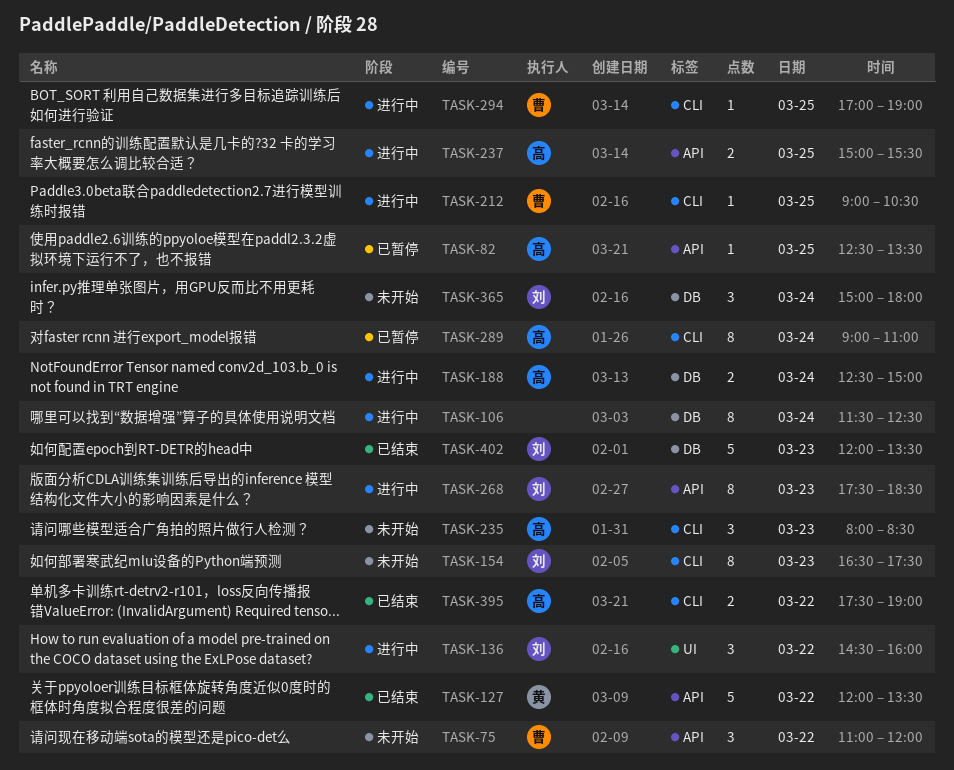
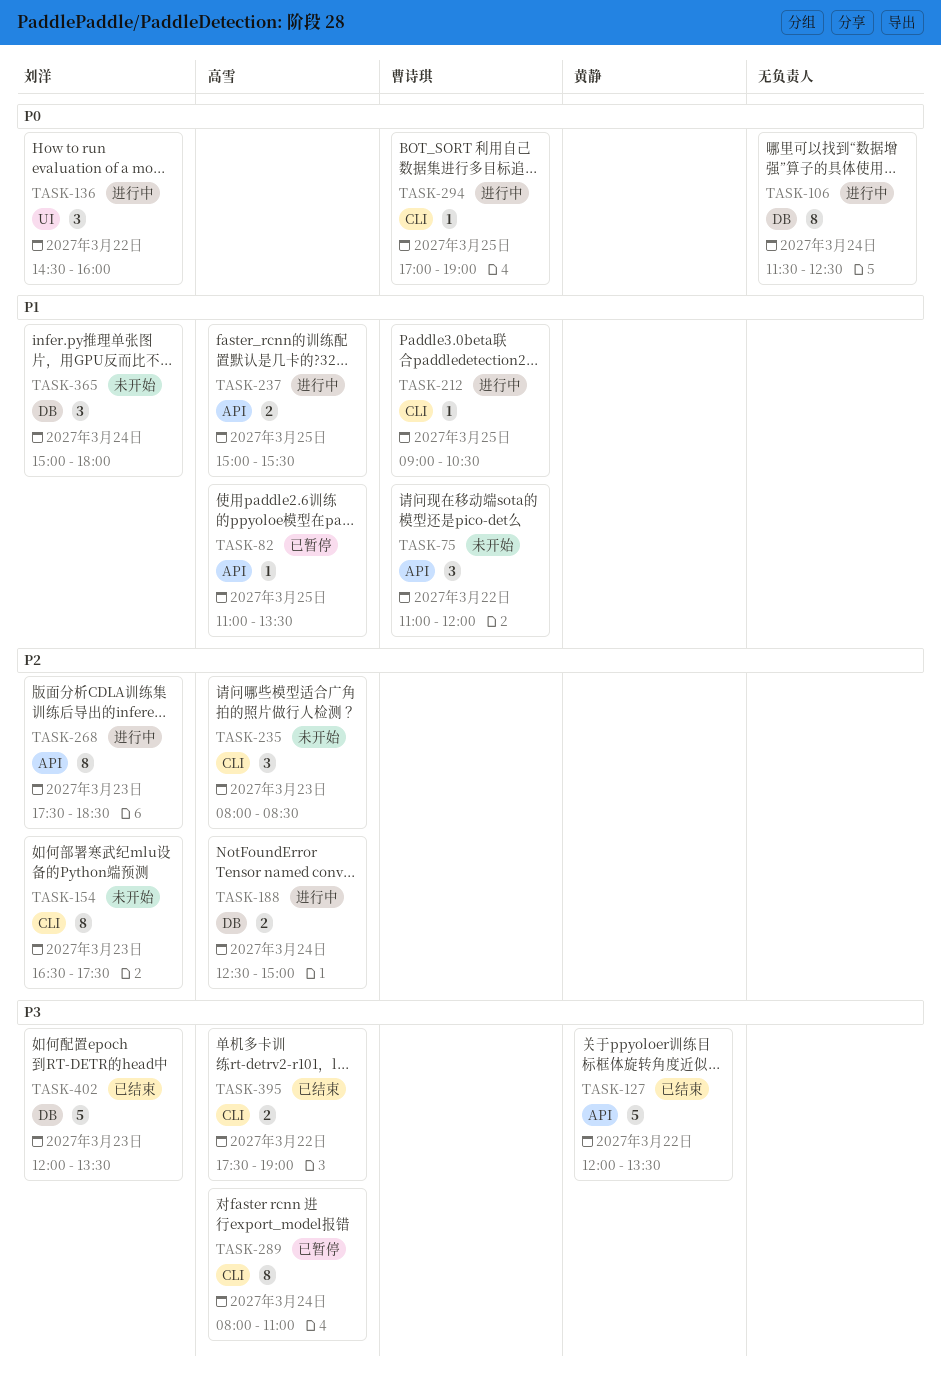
TASK-82, begins: 12:30 -> 11:00
TASK-289, begins: 09:00 -> 08:00

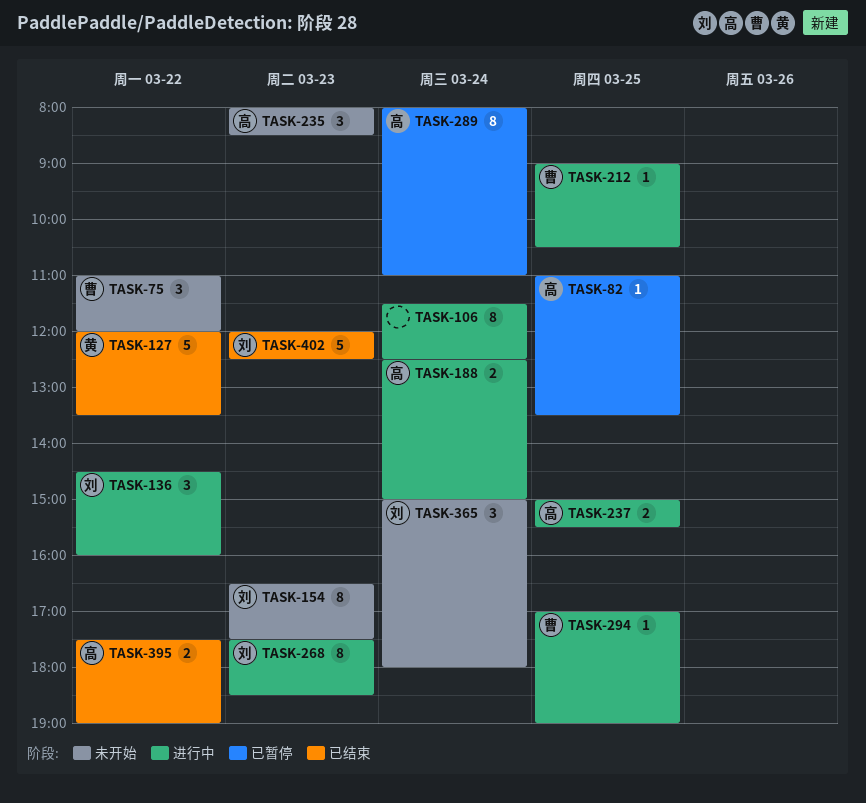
TASK-402, ends: 13:30 -> 12:30

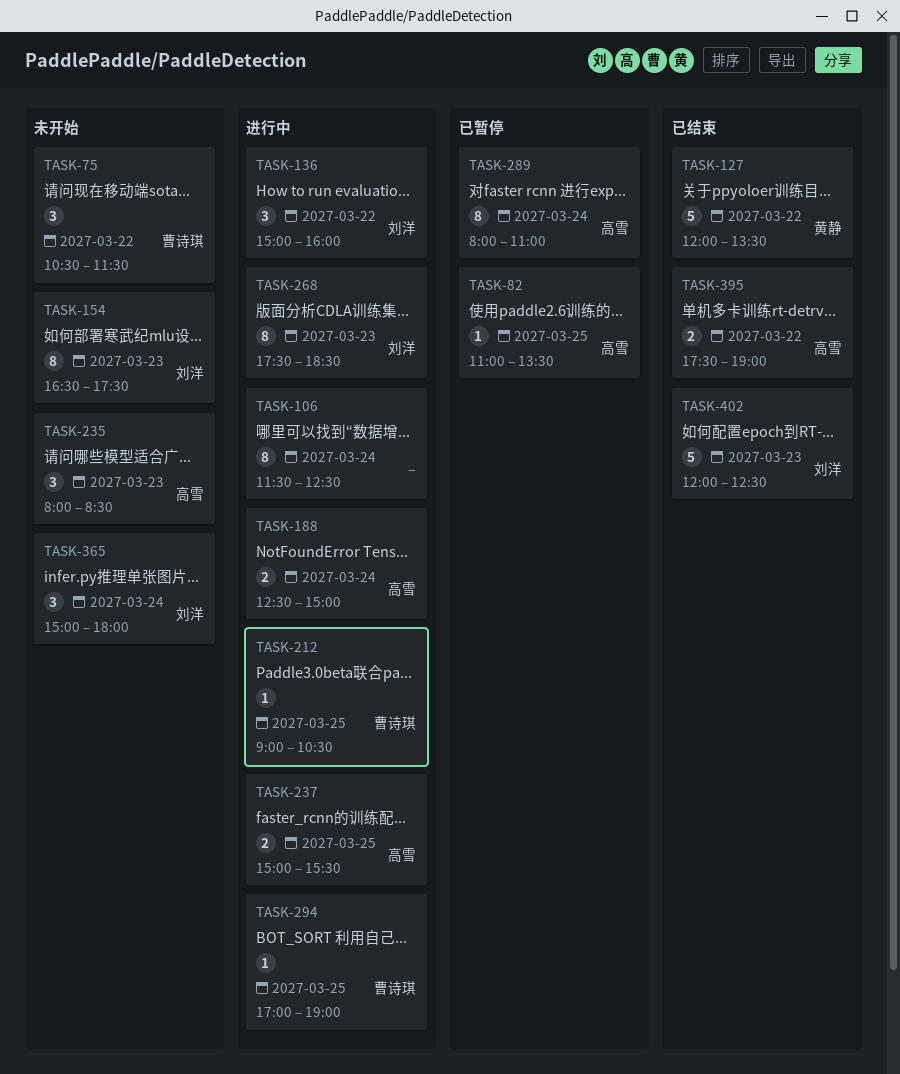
TASK-75, begins: 11:00 -> 10:30
TASK-75, ends: 12:00 -> 11:30
TASK-136, begins: 14:30 -> 15:00

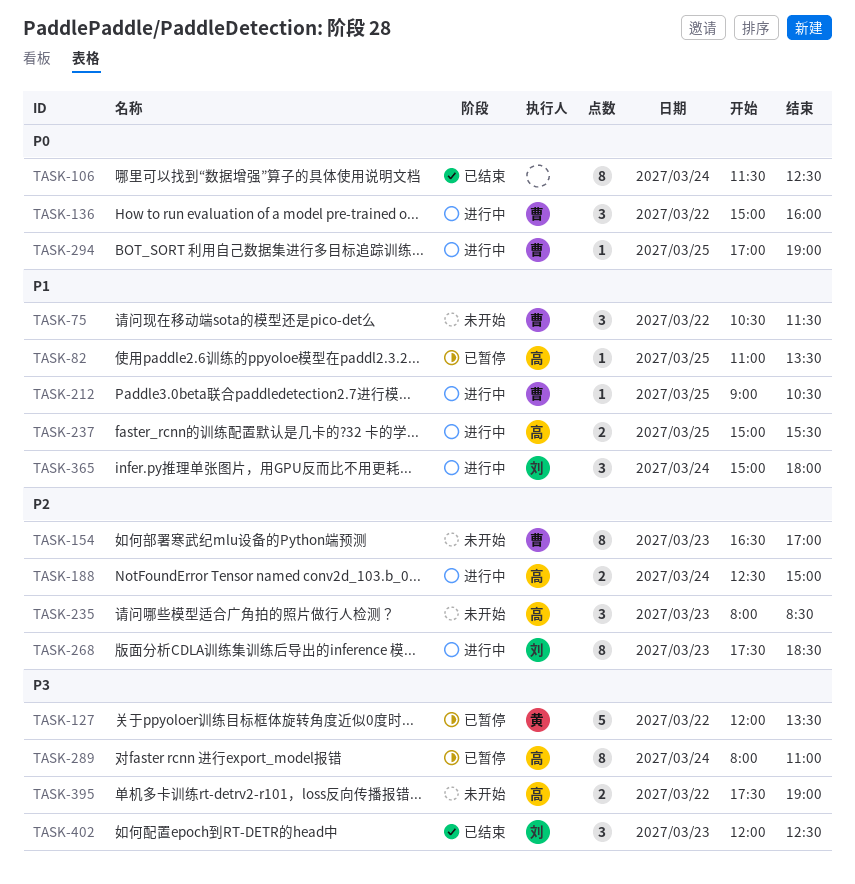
TASK-106, status: 进行中 -> 已结束
TASK-127, status: 已结束 -> 已暂停
TASK-136, owner: 刘洋 -> 曹诗琪
TASK-154, owner: 刘洋 -> 曹诗琪
TASK-154, ends: 17:30 -> 17:00
TASK-365, status: 未开始 -> 进行中
TASK-395, status: 已结束 -> 未开始
TASK-402, estimate: 5 -> 3

